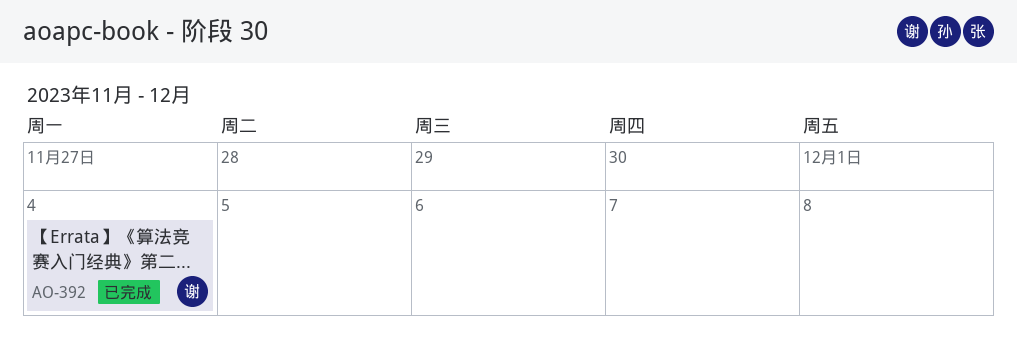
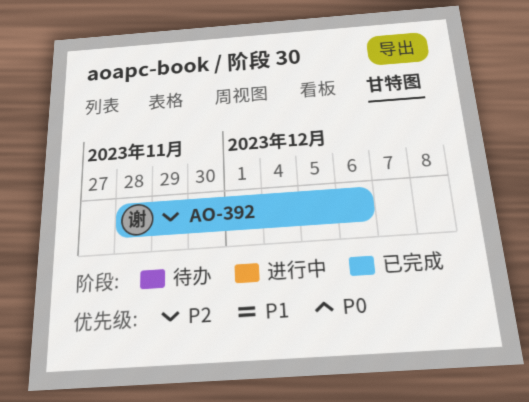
AO-392, due: Dec 4 -> Dec 6

